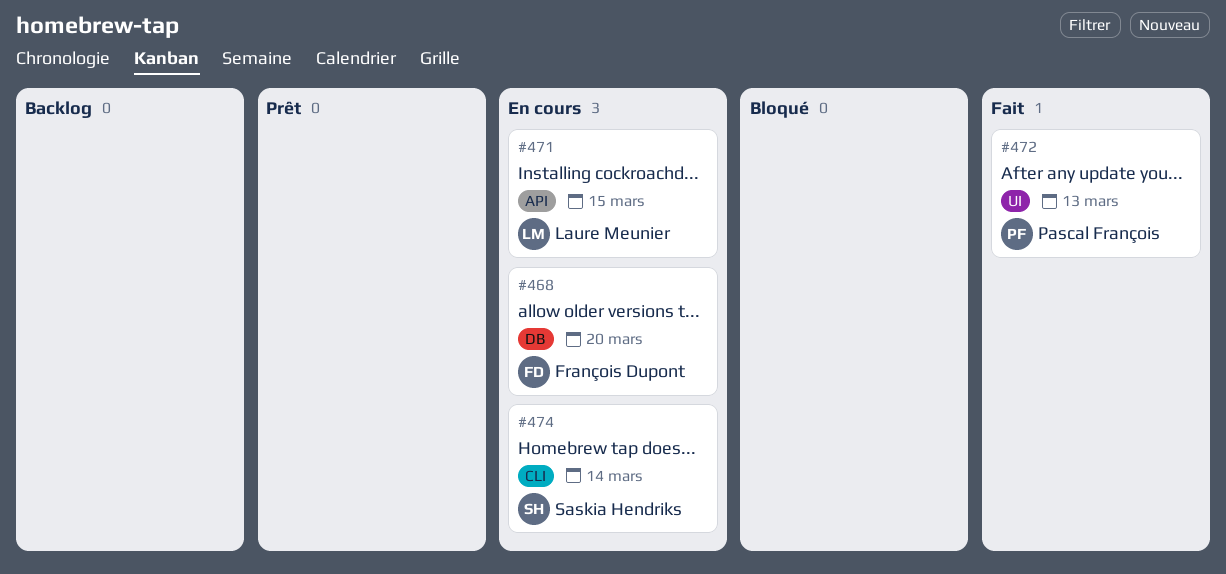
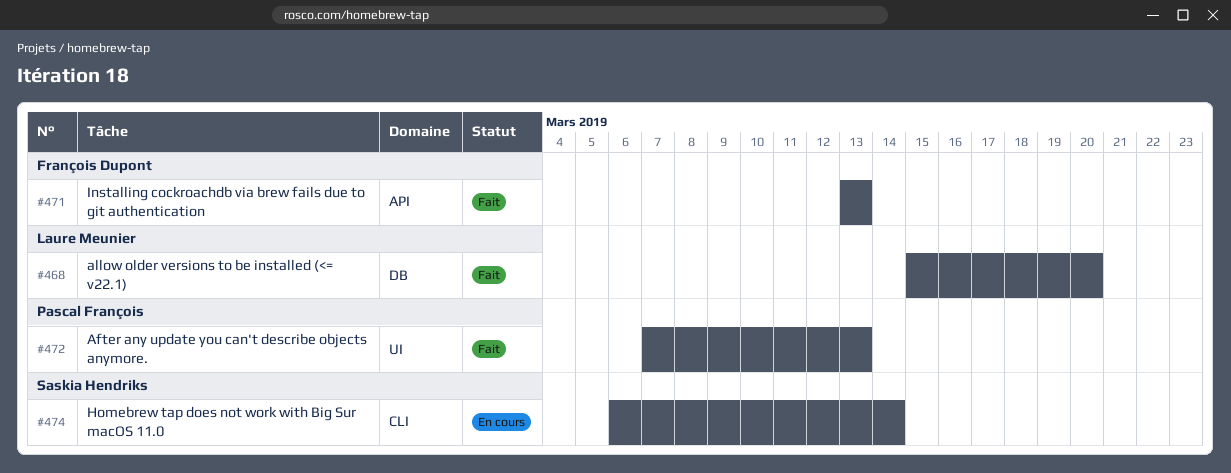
#468, status: En cours -> Fait
#468, owner: François Dupont -> Laure Meunier
#471, status: En cours -> Fait
#471, owner: Laure Meunier -> François Dupont
#471, due: Mar 15 -> Mar 13

